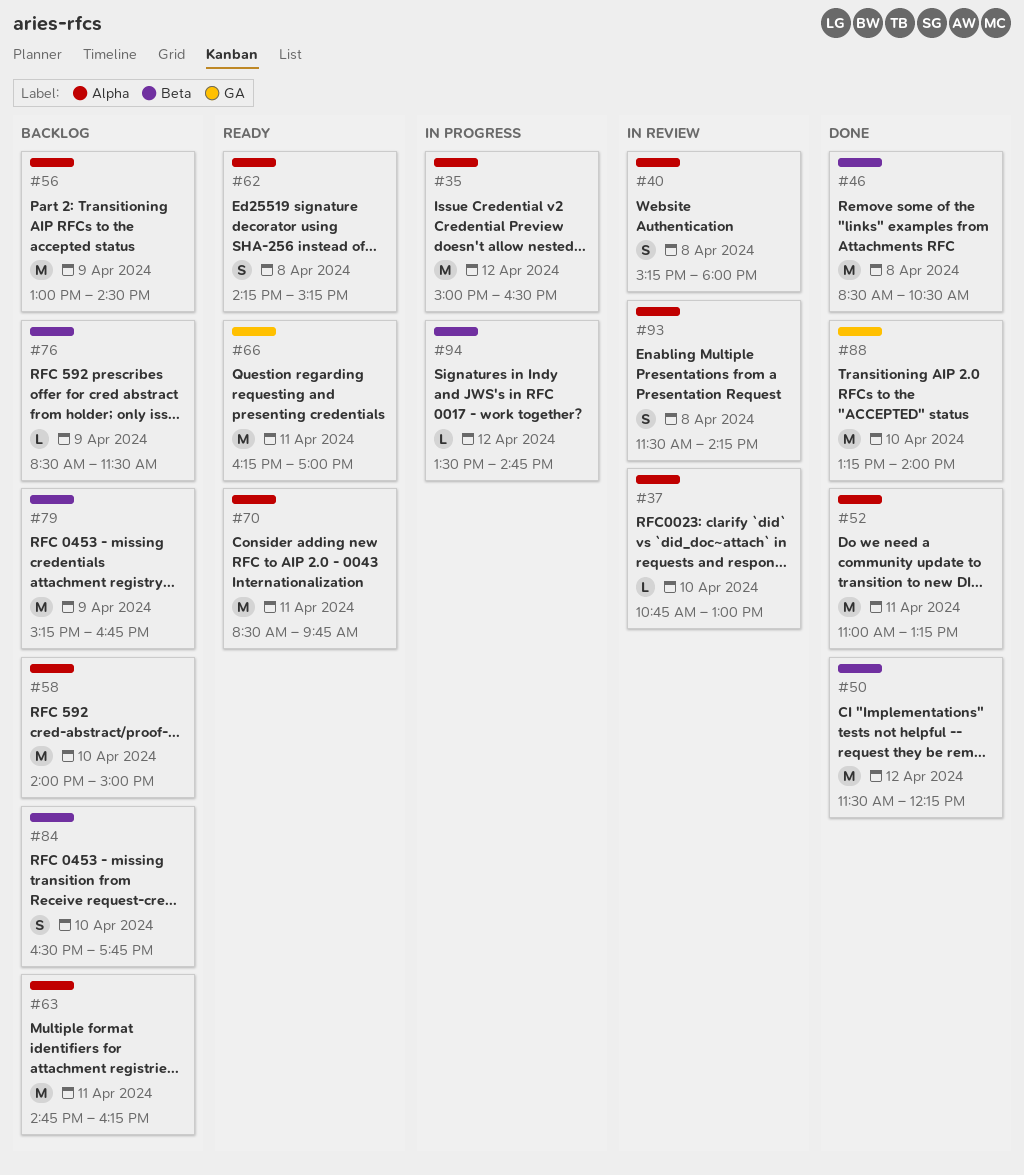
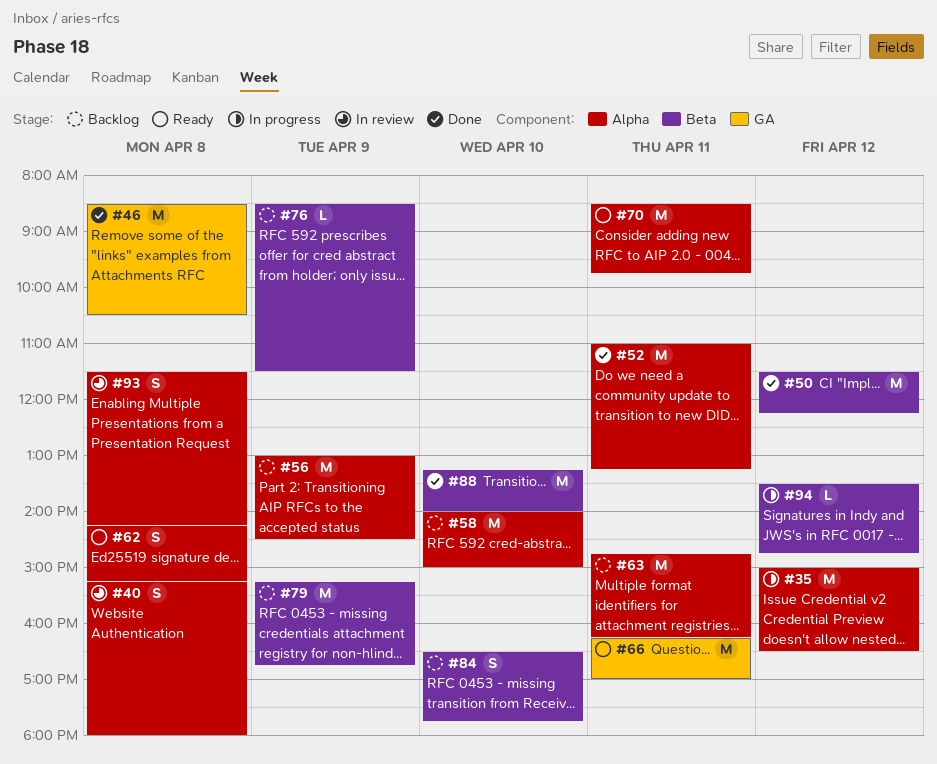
#37: present -> none
#46, label: Beta -> GA
#88, label: GA -> Beta

